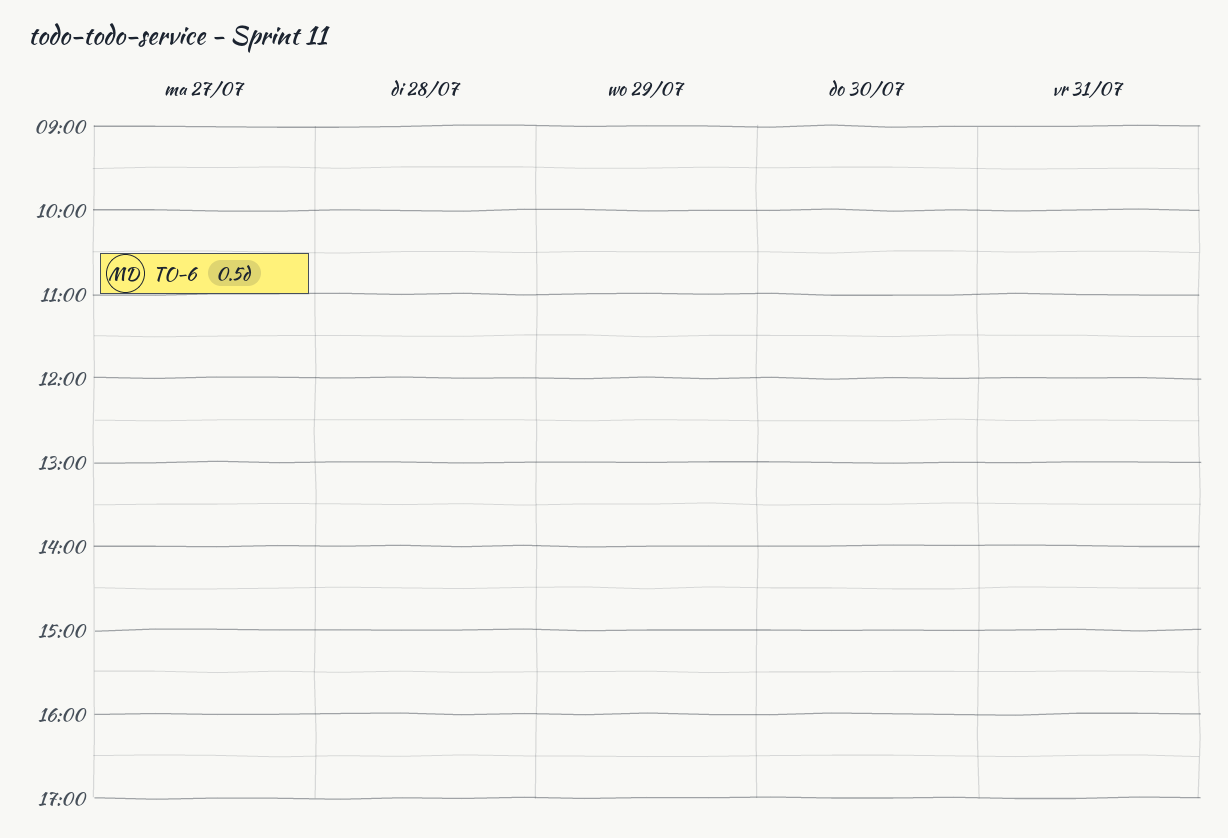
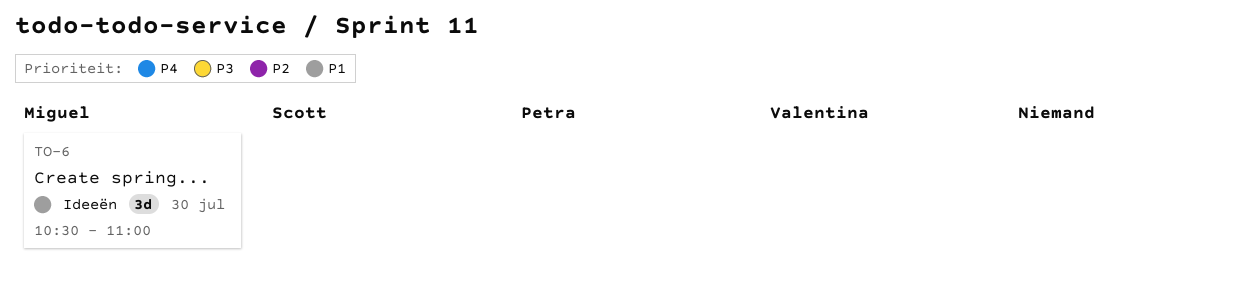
TO-6, estimate: 0.5d -> 3d
TO-6, day: Jul 27 -> Jul 30

